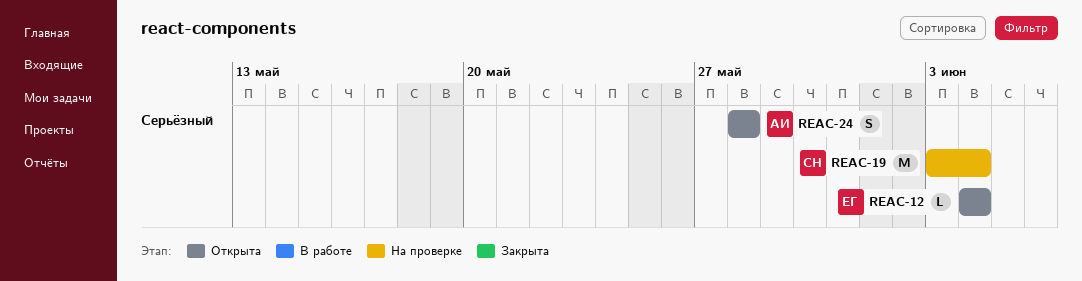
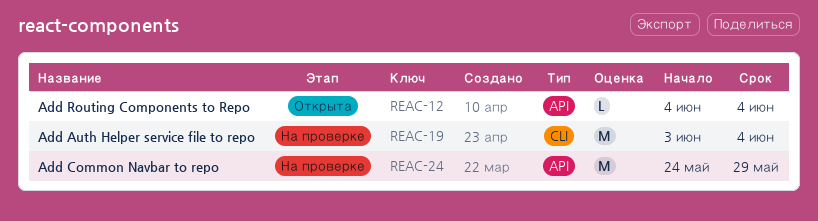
REAC-24, status: Открыта -> На проверке
REAC-24, estimate: S -> M
REAC-24, start: May 28 -> May 24
REAC-24, due: May 28 -> May 29

